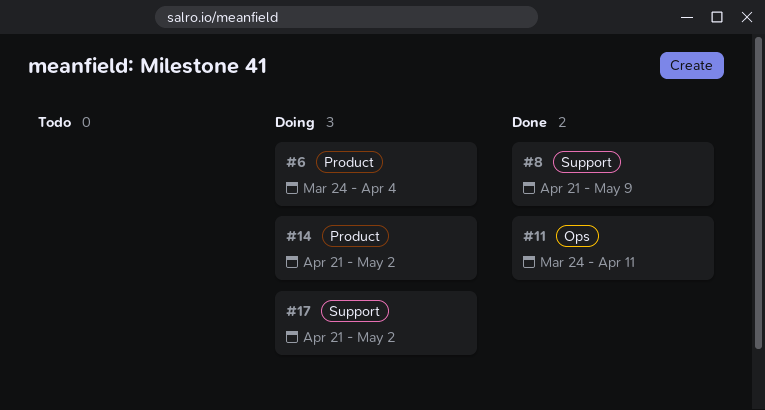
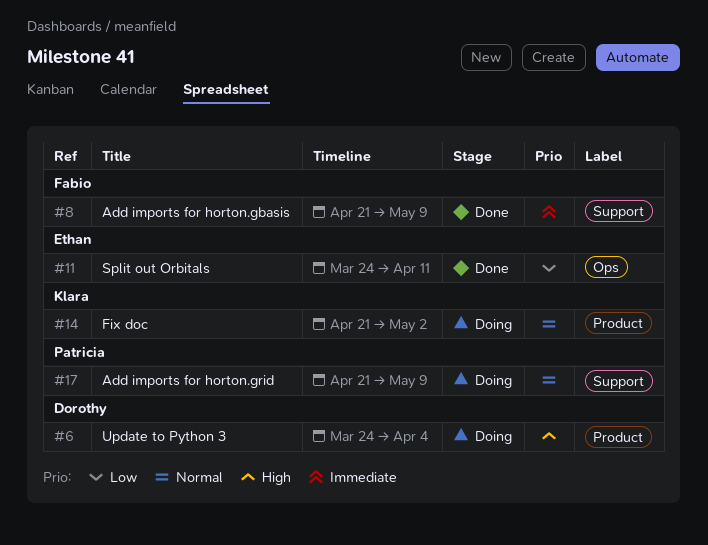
#17, due: May 2 -> May 9

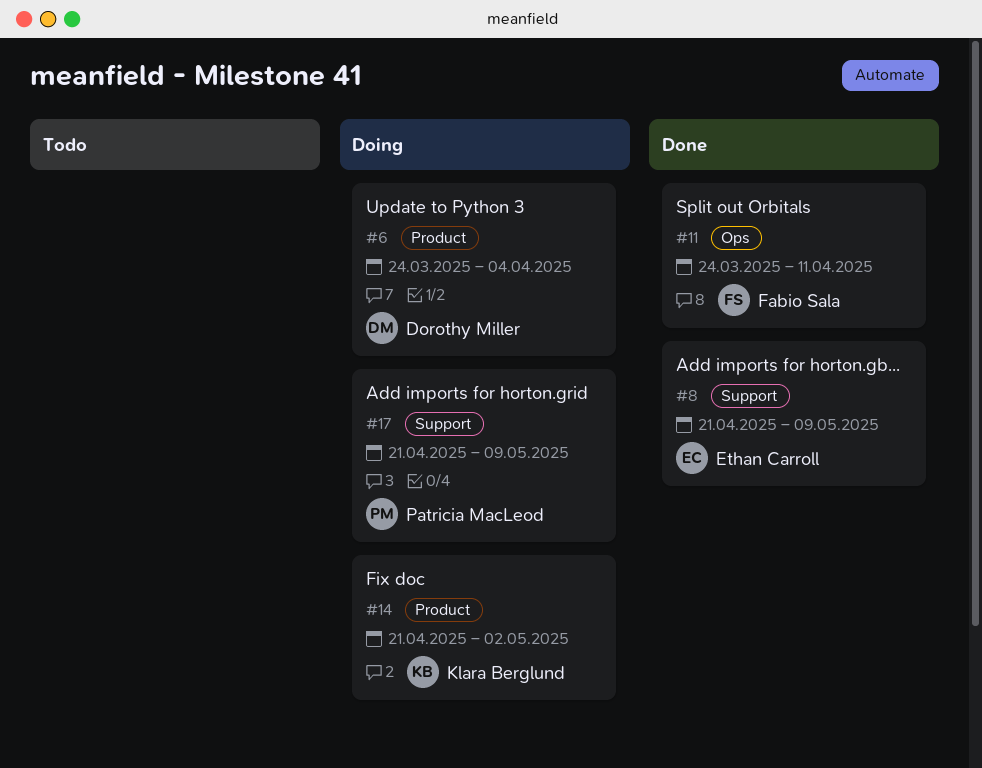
#8, owner: Fabio Sala -> Ethan Carroll
#11, owner: Ethan Carroll -> Fabio Sala

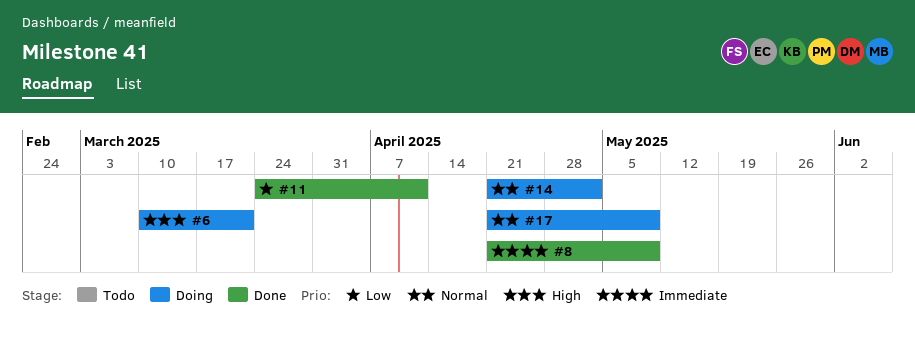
#6, start: Mar 24 -> Mar 10
#6, due: Apr 4 -> Mar 21

